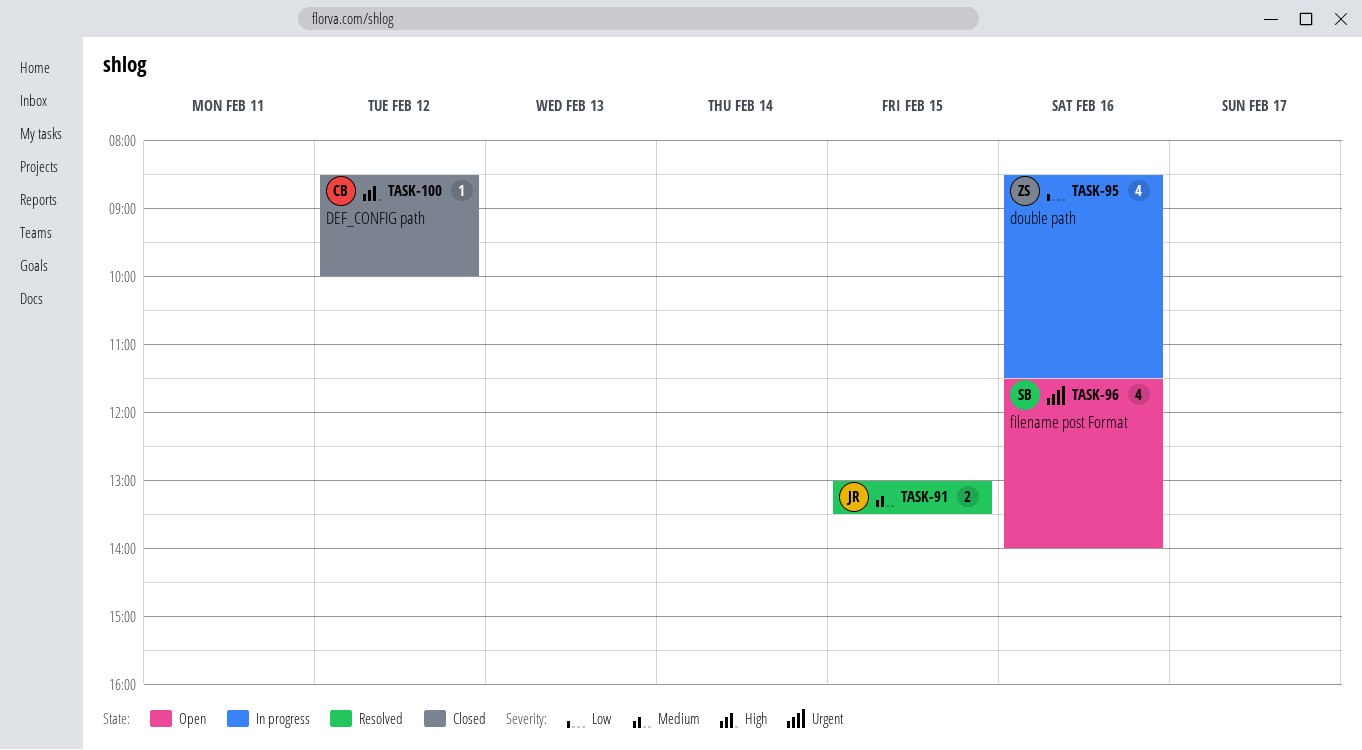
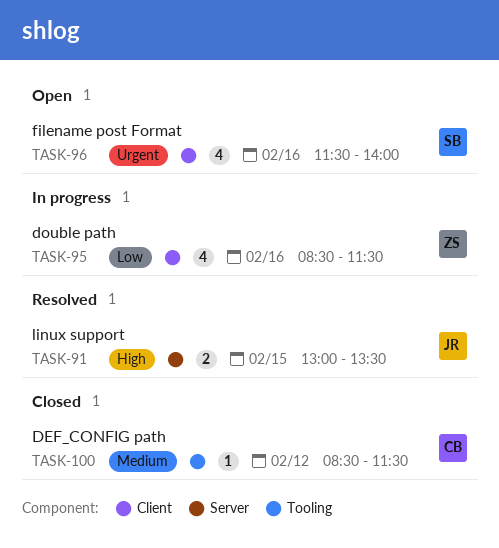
TASK-91, priority: Medium -> High
TASK-100, priority: High -> Medium
TASK-100, ends: 10:00 -> 11:30

